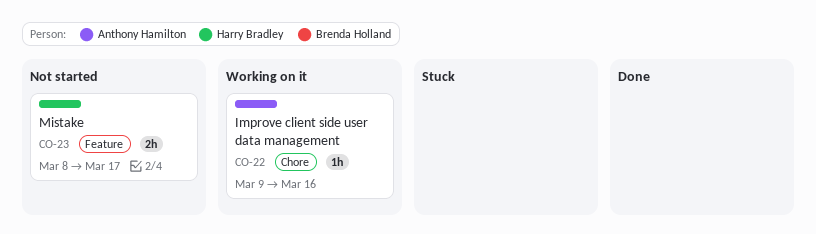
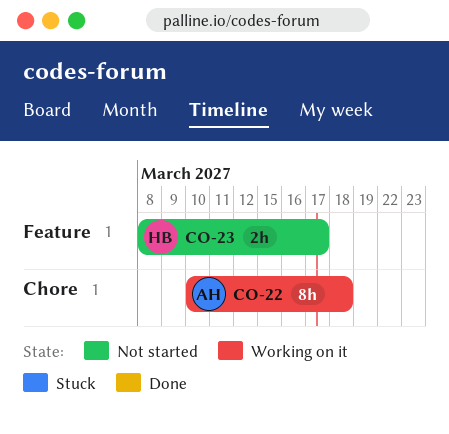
CO-22, estimate: 1h -> 8h
CO-22, start: Mar 9 -> Mar 10
CO-22, due: Mar 16 -> Mar 18

